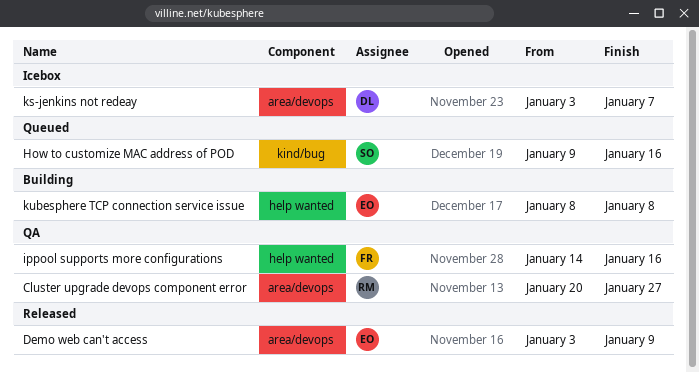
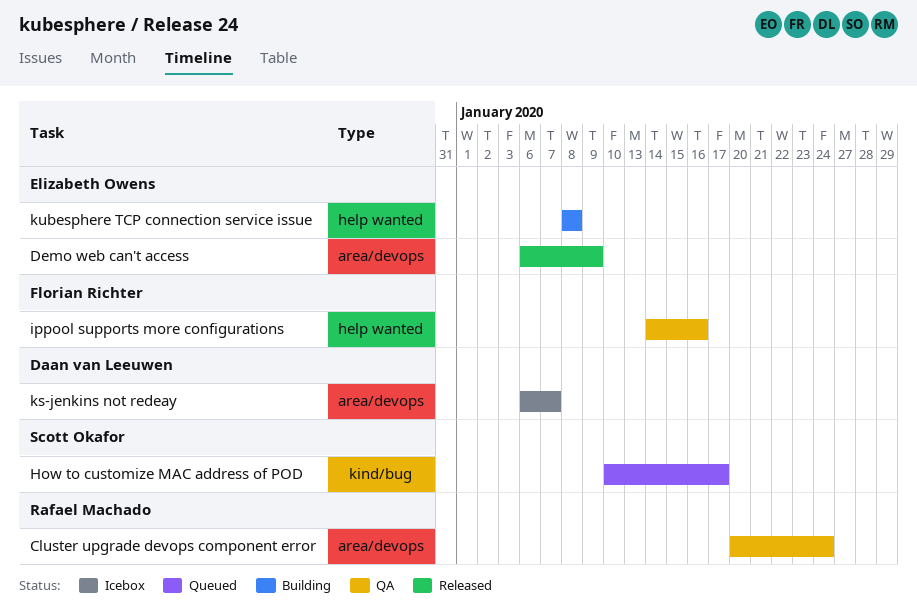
Cluster upgrade devops component error, due: Jan 27 -> Jan 24
Demo web can't access, start: Jan 3 -> Jan 6
How to customize MAC address of POD, start: Jan 9 -> Jan 10
How to customize MAC address of POD, due: Jan 16 -> Jan 17
ks-jenkins not redeay, start: Jan 3 -> Jan 6

